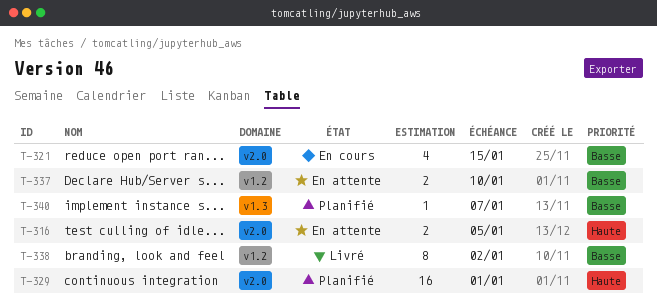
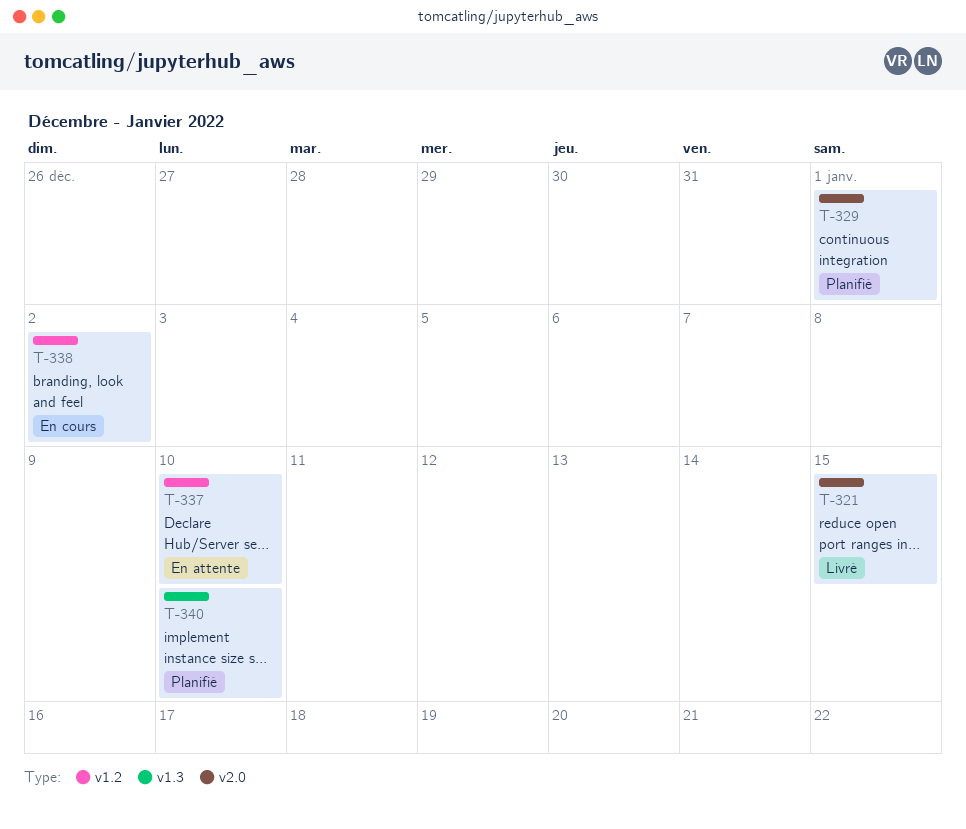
T-316: present -> none
T-321, status: En cours -> Livré
T-338, status: Livré -> En cours
T-340, due: Jan 7 -> Jan 10

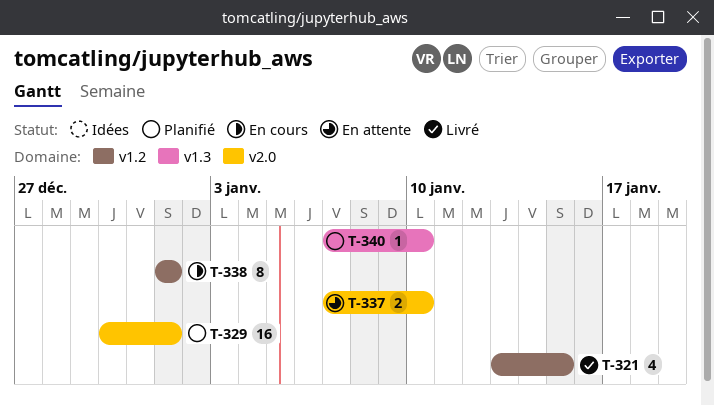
T-321, label: v2.0 -> v1.2
T-337, label: v1.2 -> v2.0
T-338, due: Jan 2 -> Jan 1

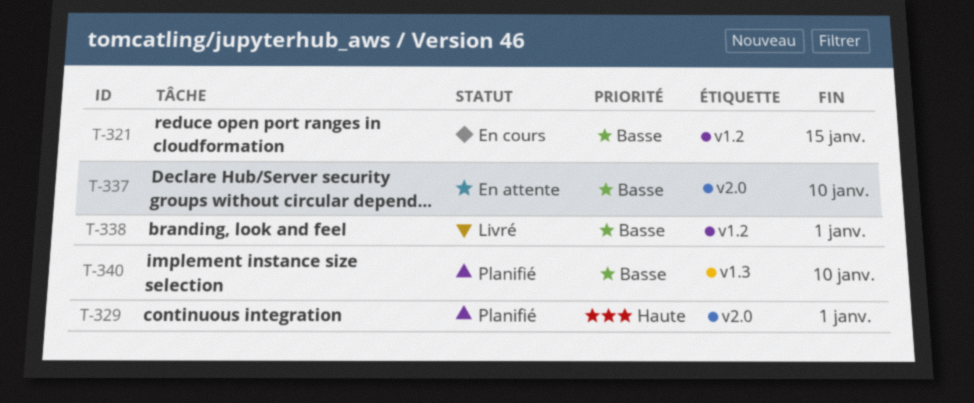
T-321, status: Livré -> En cours
T-338, status: En cours -> Livré

